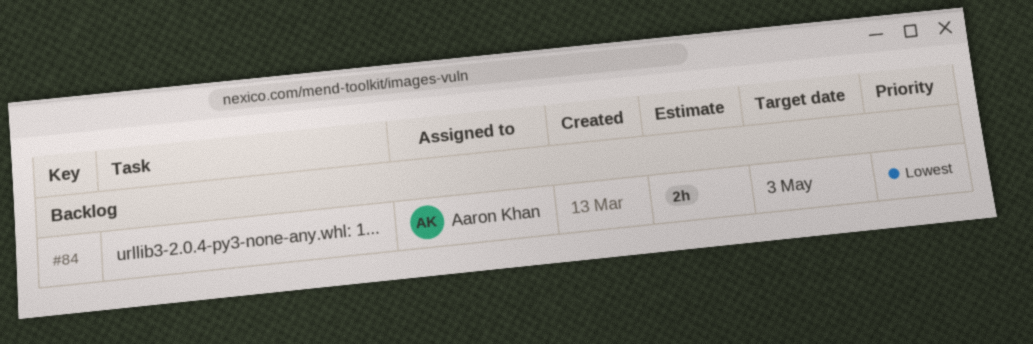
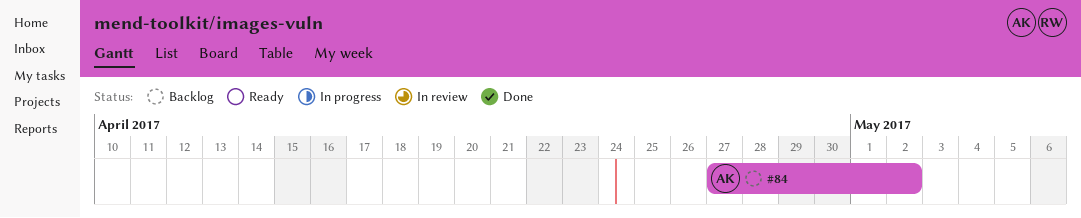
#84, due: May 3 -> May 2

